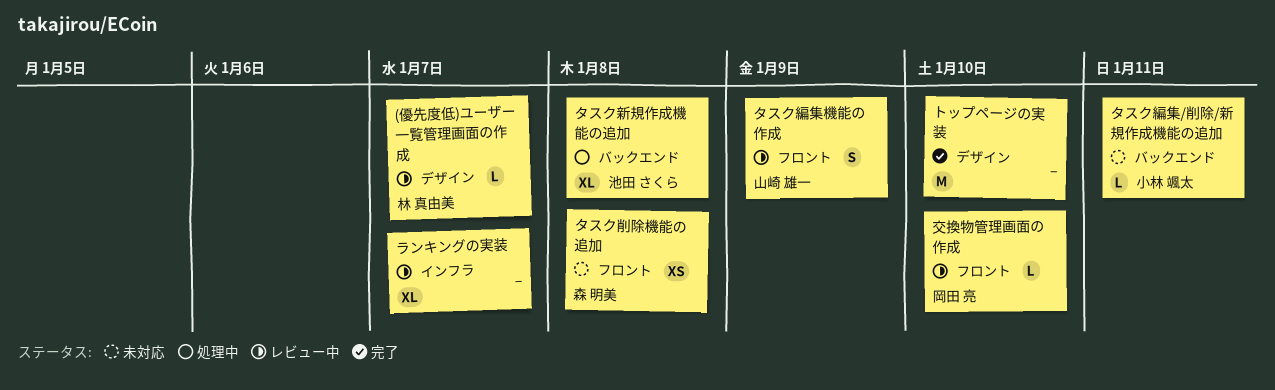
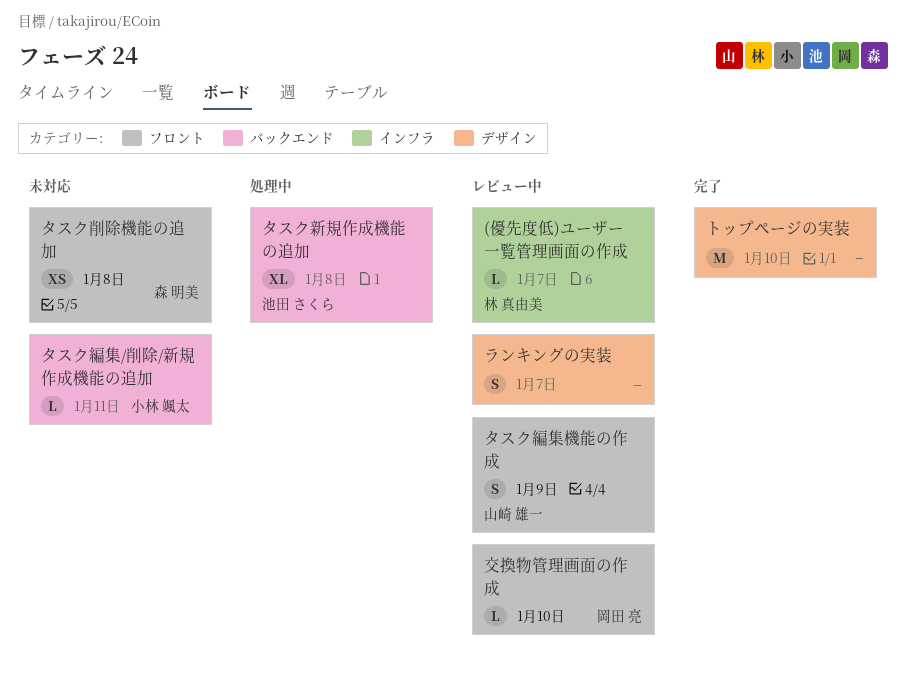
(優先度低)ユーザー一覧管理画面の作成, label: デザイン -> インフラ
ランキングの実装, label: インフラ -> デザイン
ランキングの実装, estimate: XL -> S

